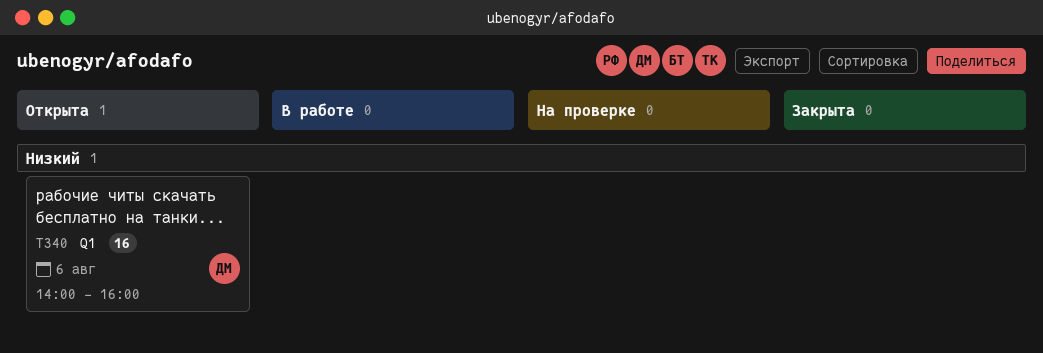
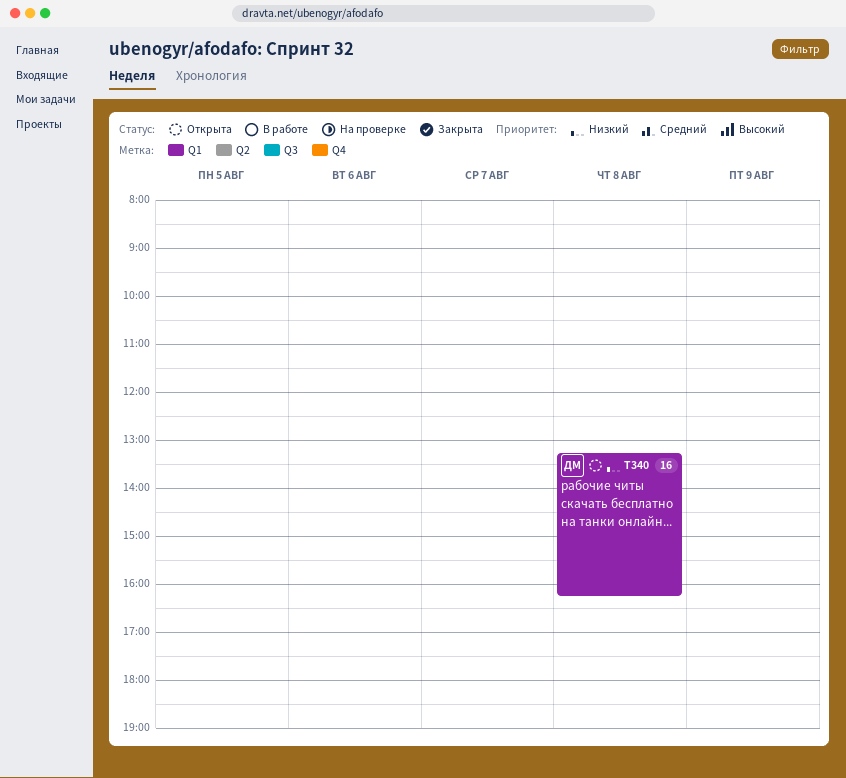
T340, day: Aug 6 -> Aug 8
T340, begins: 14:00 -> 13:15
T340, ends: 16:00 -> 16:15

